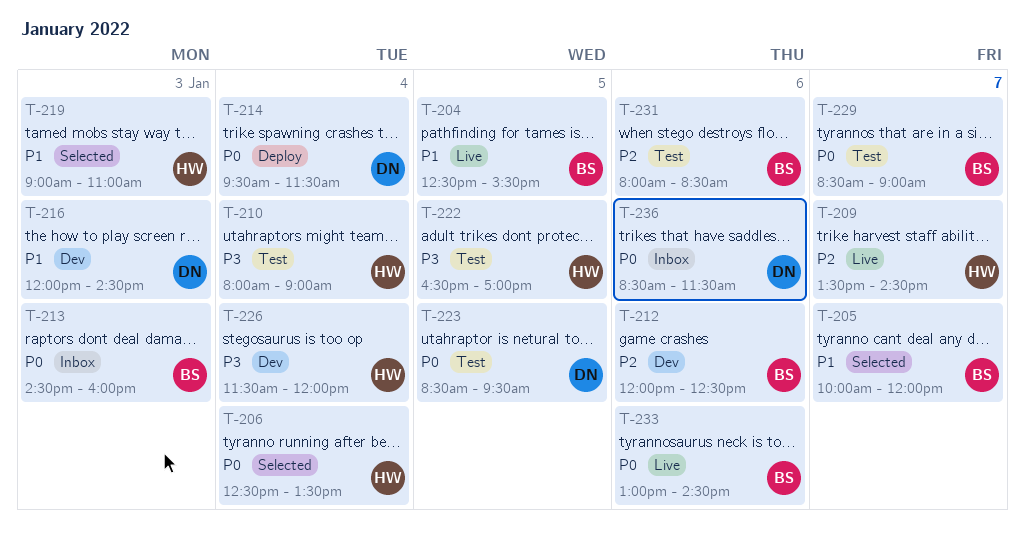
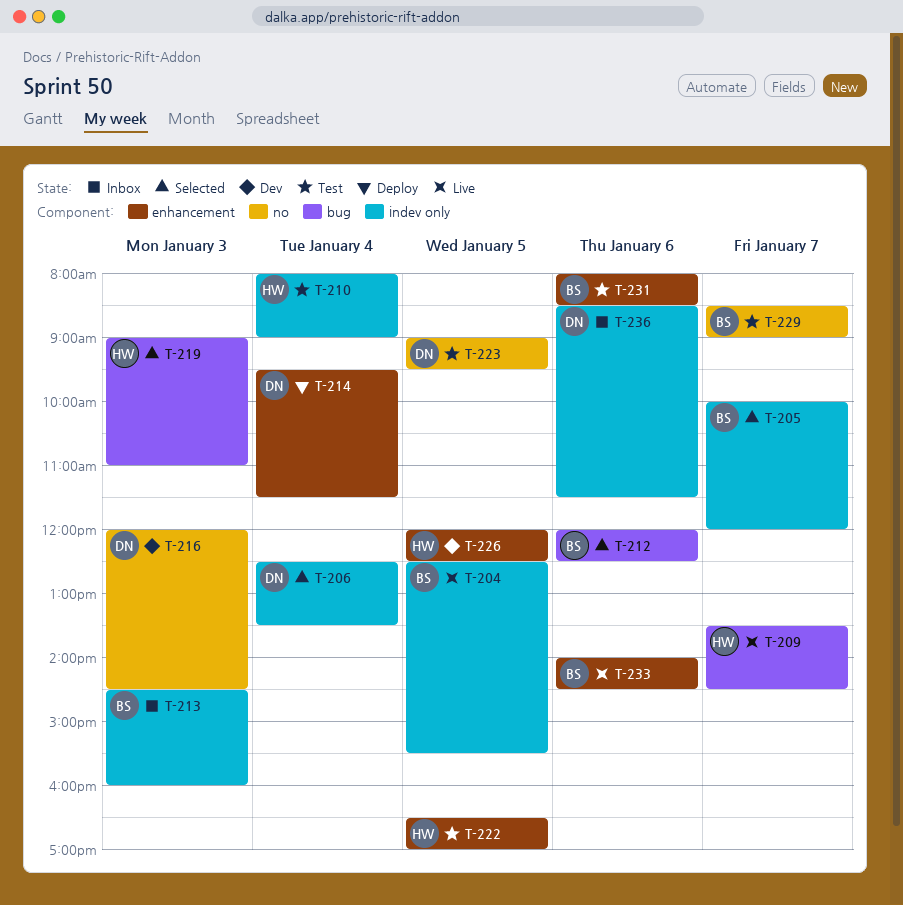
T-206, owner: HW -> DN
T-212, status: Dev -> Selected
T-223, begins: 08:30 -> 09:00
T-226, day: Jan 4 -> Jan 5
T-226, begins: 11:30 -> 12:00
T-226, ends: 12:00 -> 12:30
T-233, begins: 13:00 -> 14:00

